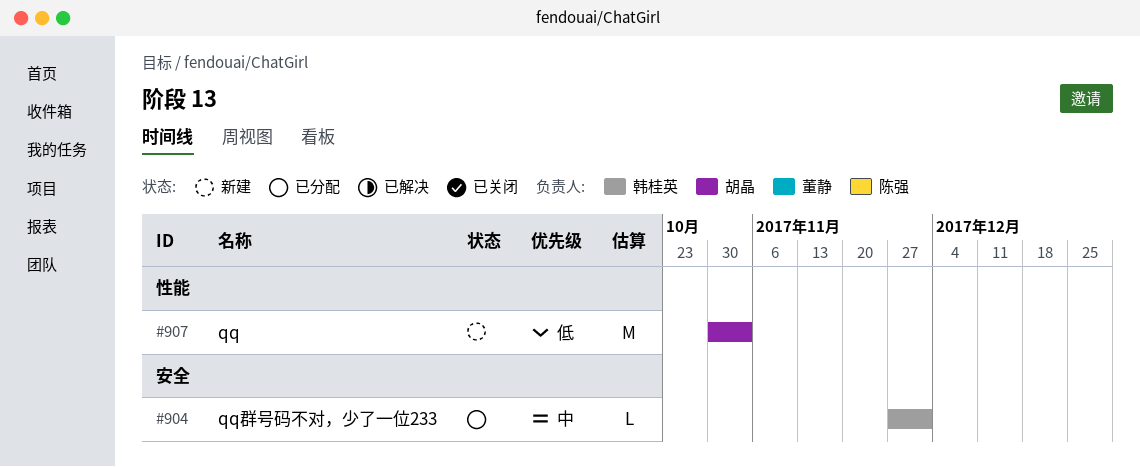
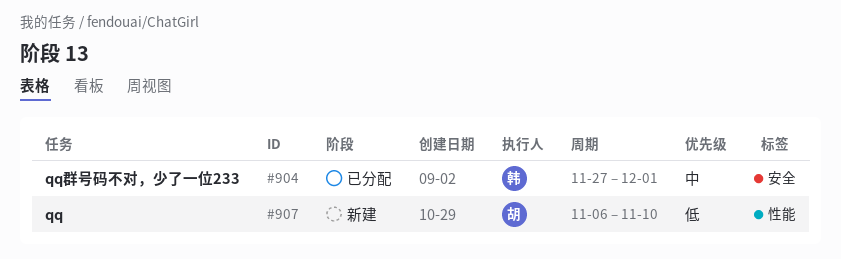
#907, start: Oct 30 -> Nov 6
#907, due: Nov 3 -> Nov 10

